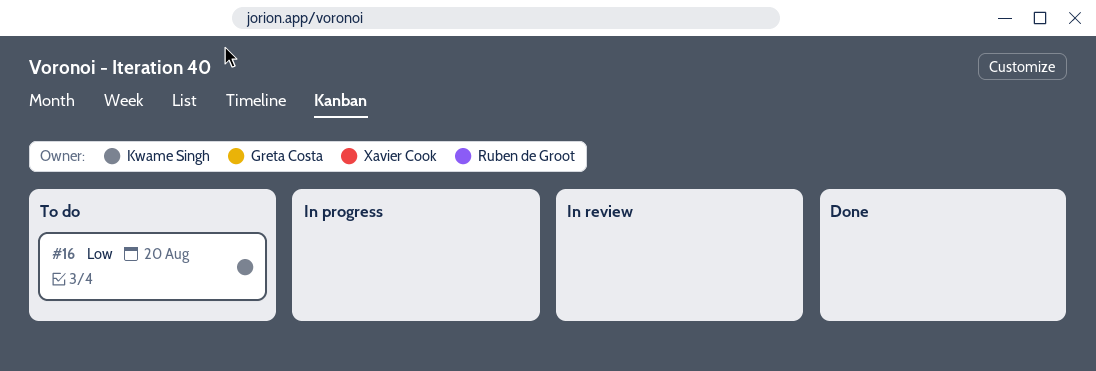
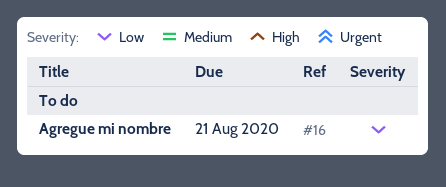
#16, due: Aug 20 -> Aug 21

